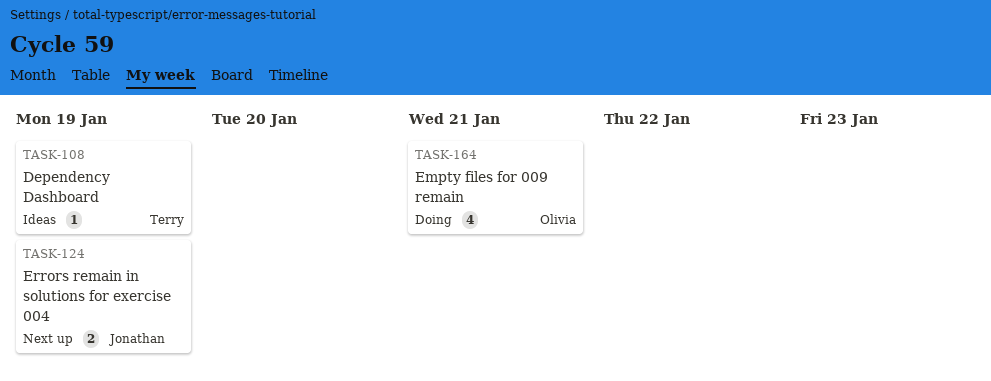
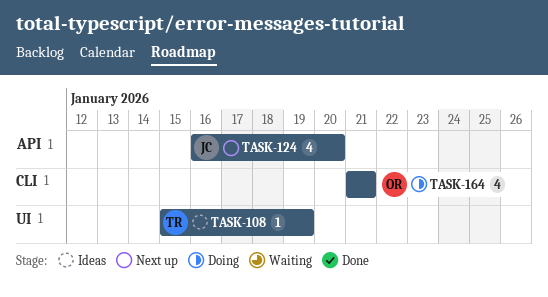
TASK-124, estimate: 2 -> 4
TASK-124, due: Jan 19 -> Jan 20

